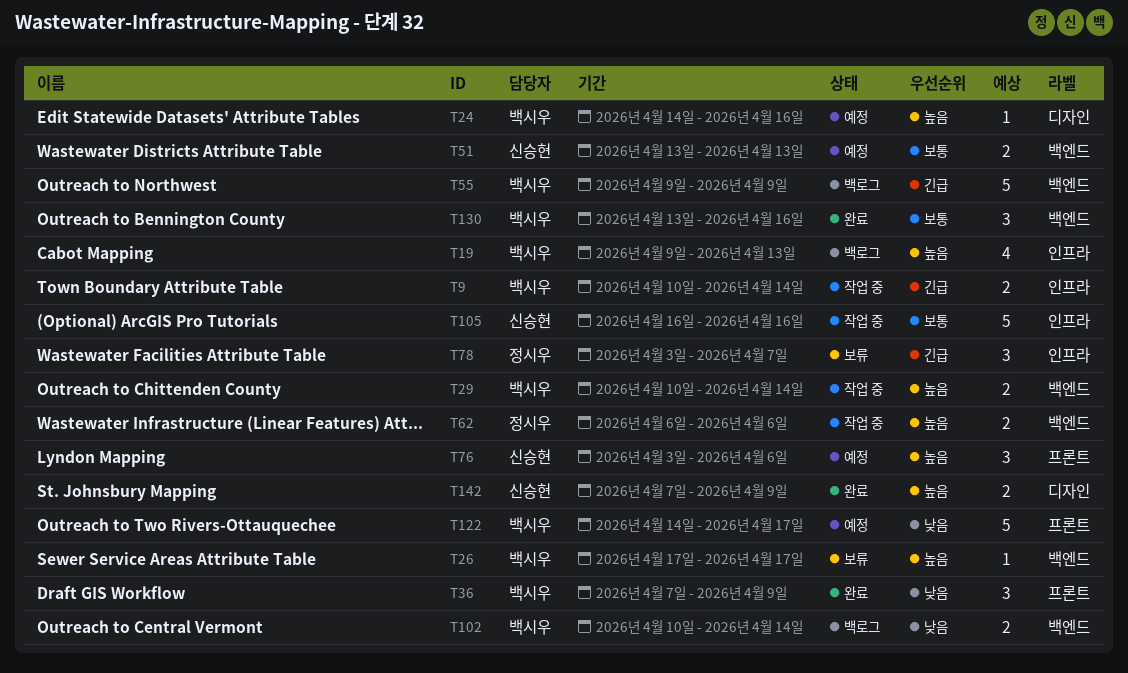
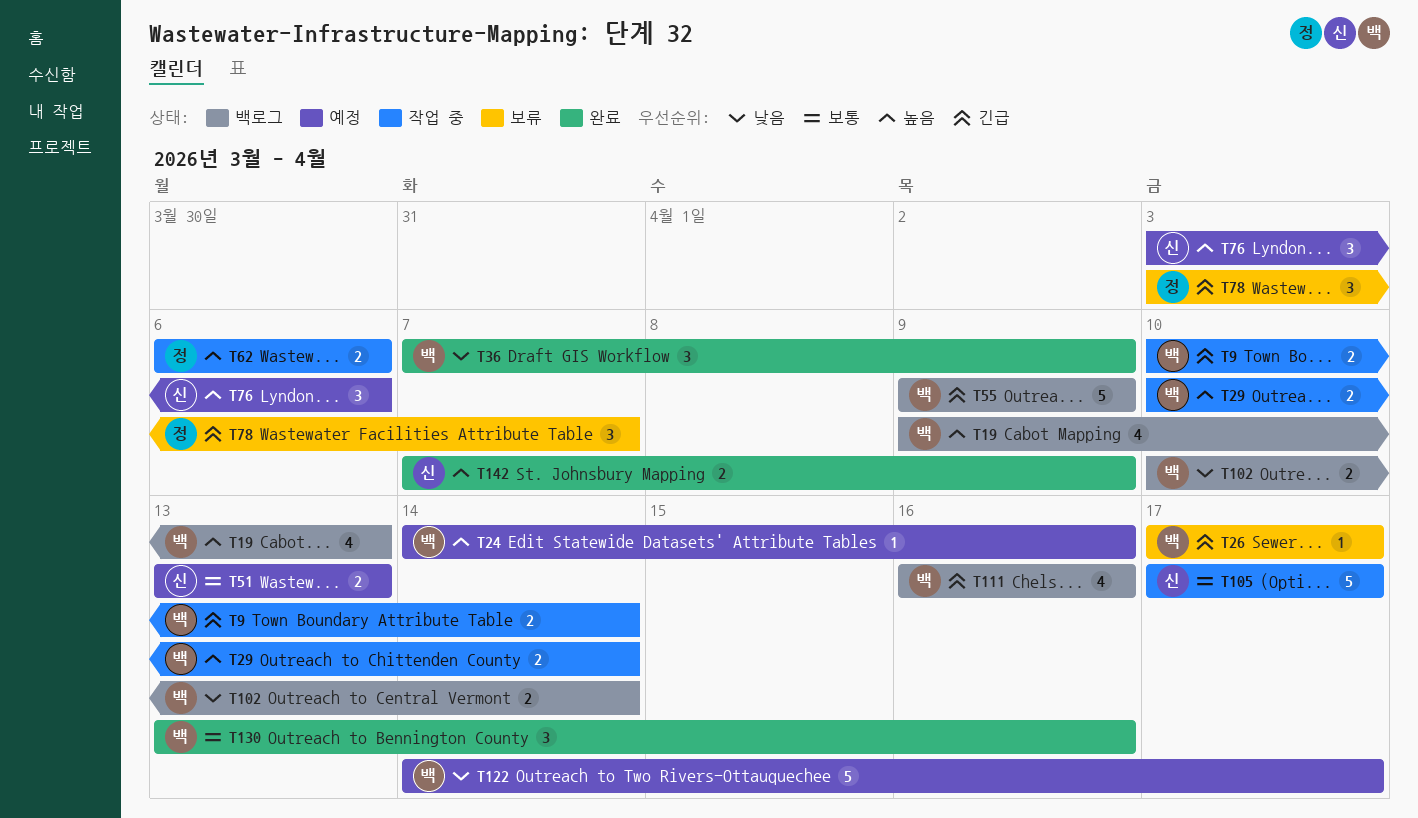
T26, priority: 높음 -> 긴급
T105, start: Apr 16 -> Apr 17
T105, due: Apr 16 -> Apr 17
T111: none -> present

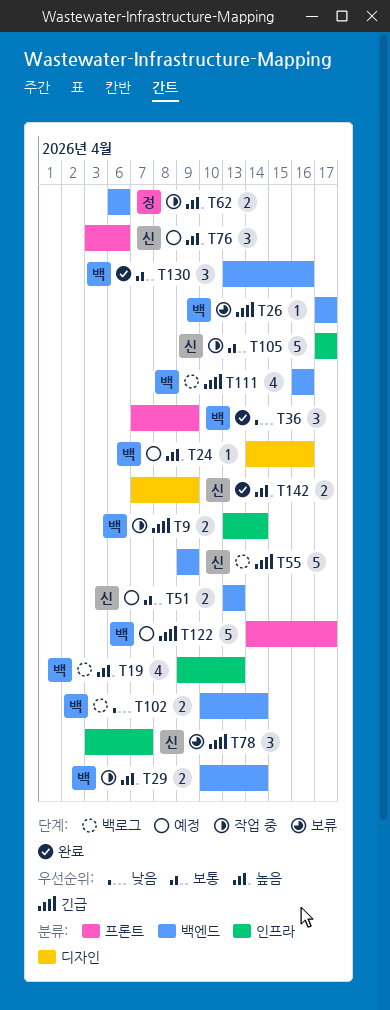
T9, start: Apr 10 -> Apr 13
T55, owner: 백 -> 신
T78, owner: 정 -> 신
T122, priority: 낮음 -> 긴급

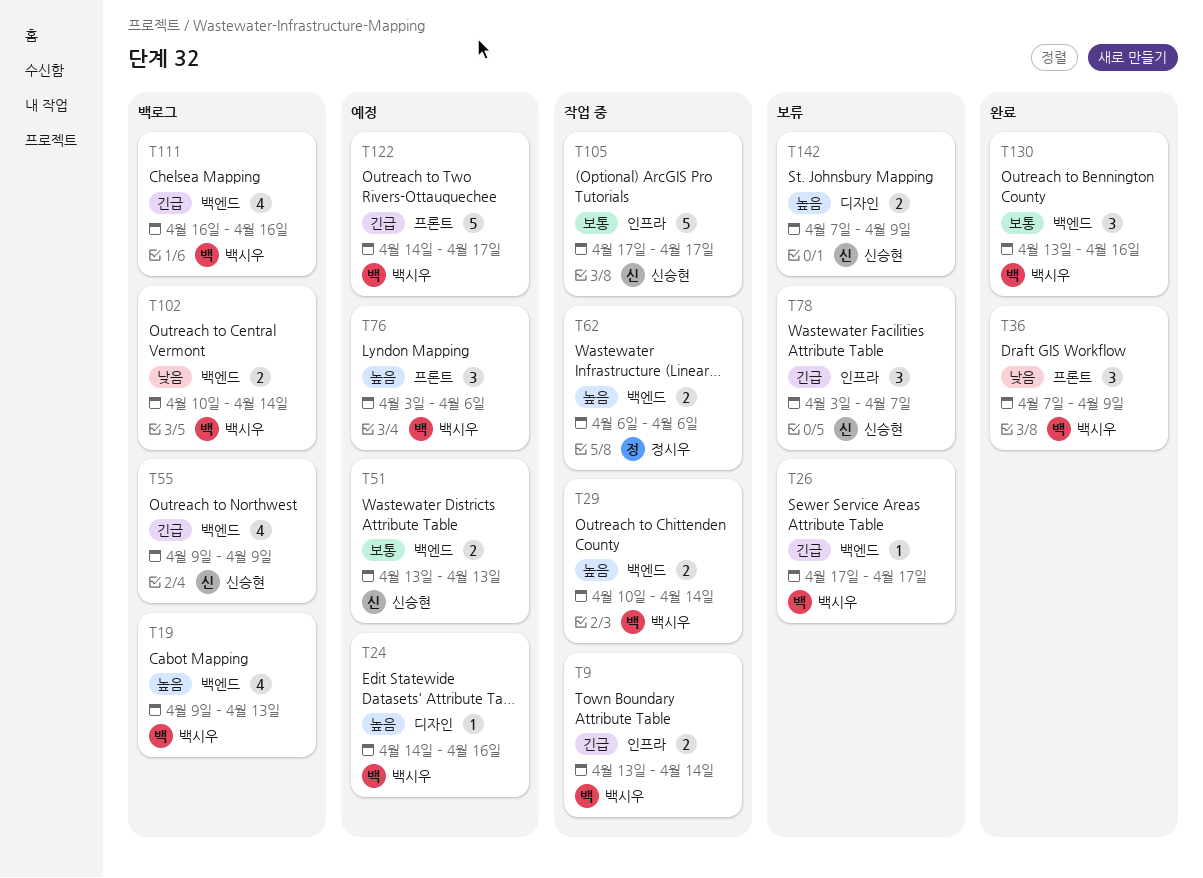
T19, label: 인프라 -> 백엔드
T55, estimate: 5 -> 4
T76, owner: 신승현 -> 백시우
T142, status: 완료 -> 보류

